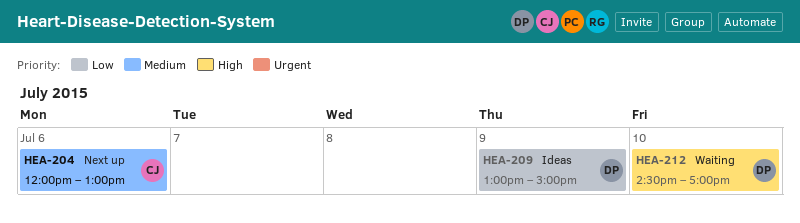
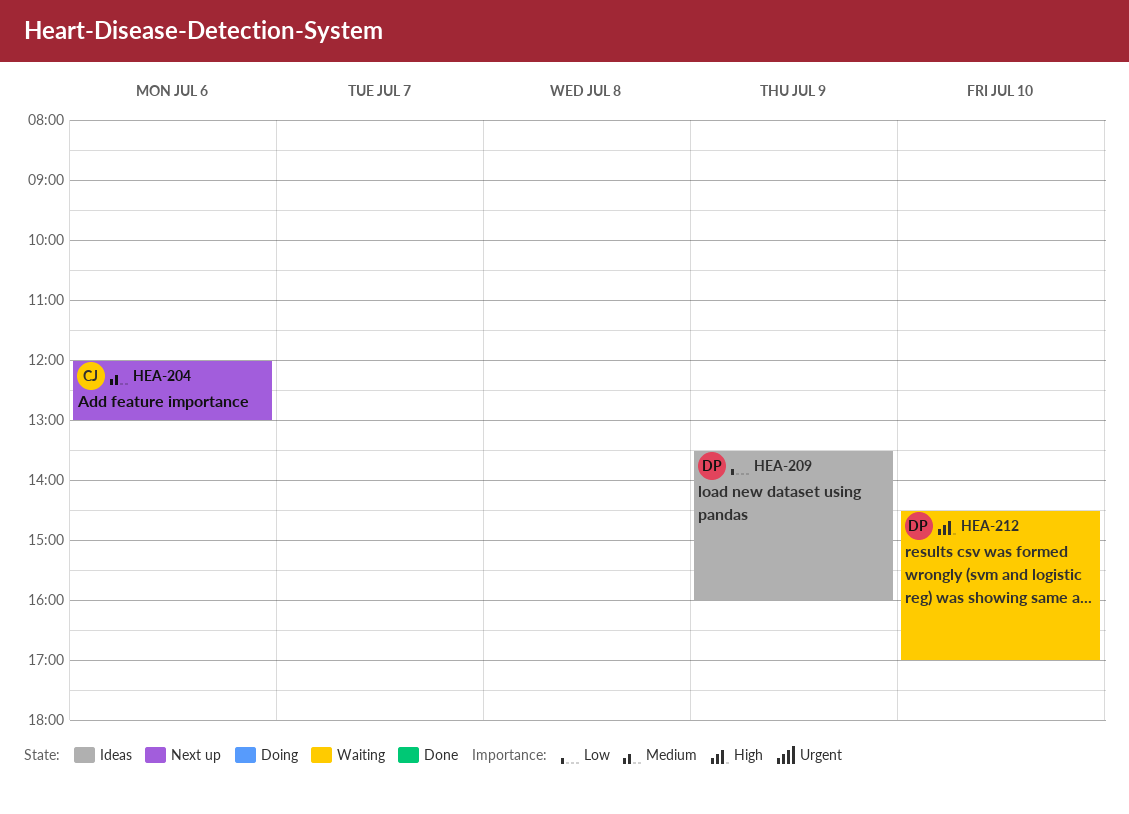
HEA-209, begins: 13:00 -> 13:30
HEA-209, ends: 15:00 -> 16:00

